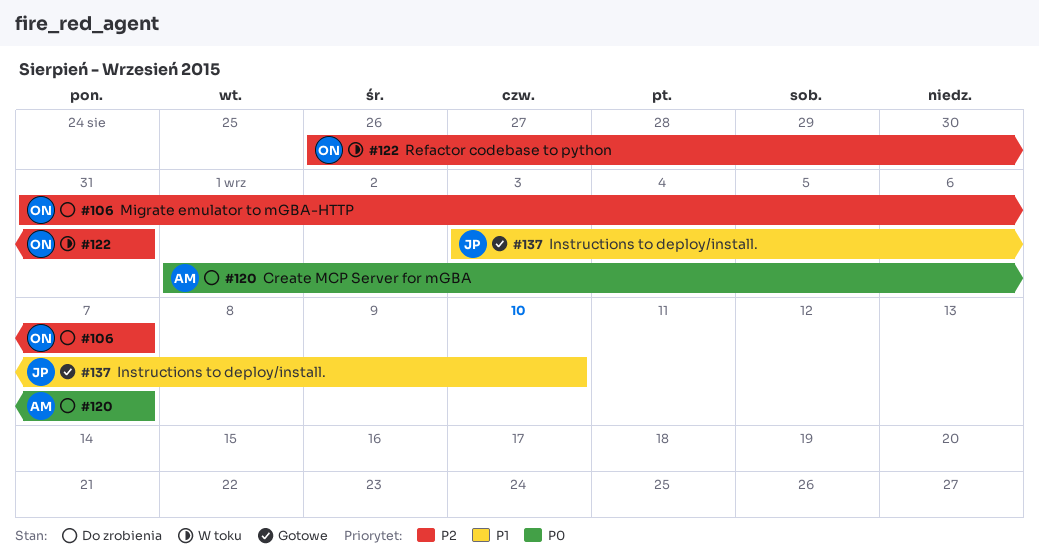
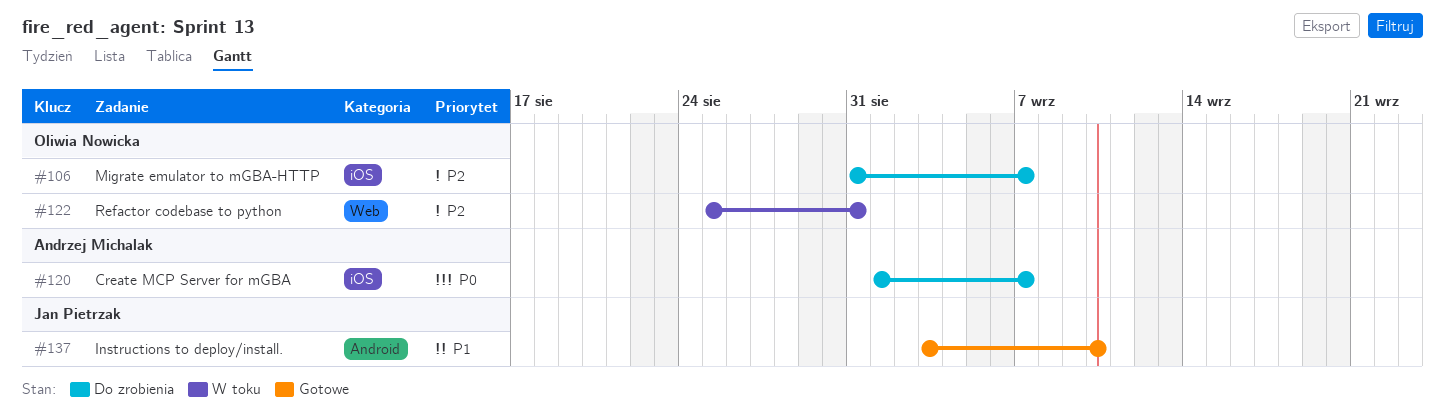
#122, start: Aug 26 -> Aug 25

